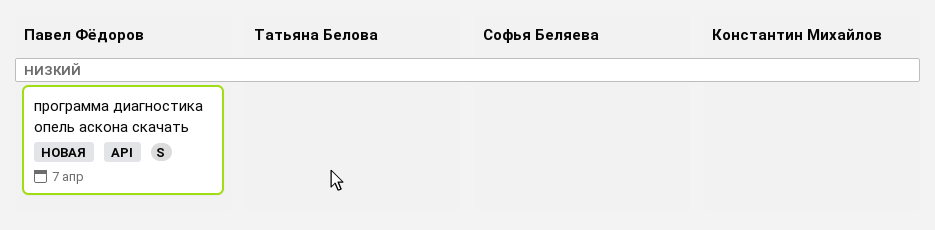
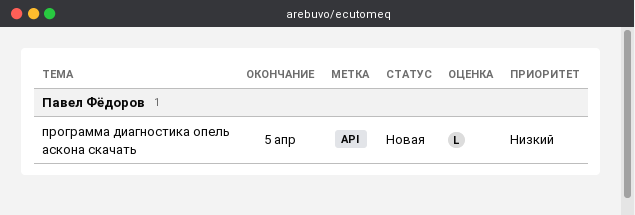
программа диагностика опель аскона скачать, estimate: S -> L
программа диагностика опель аскона скачать, due: Apr 7 -> Apr 5

